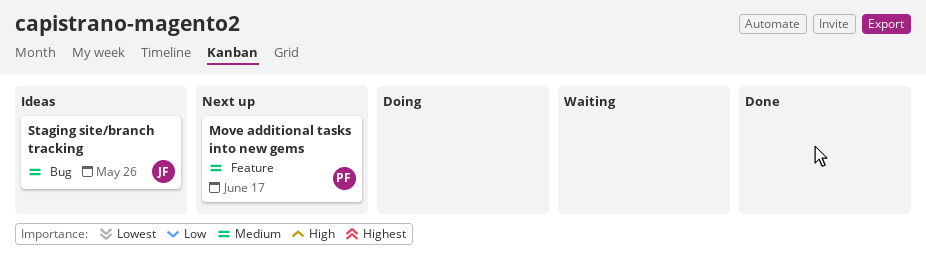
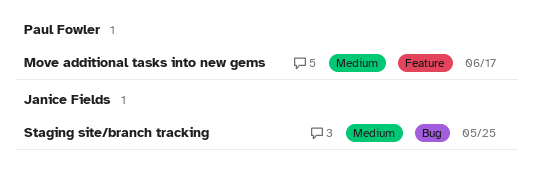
Staging site/branch tracking, due: May 26 -> May 25

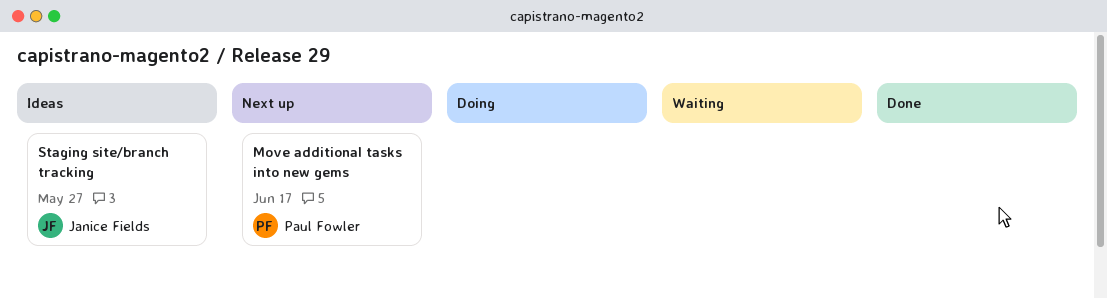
Staging site/branch tracking, due: May 25 -> May 27

